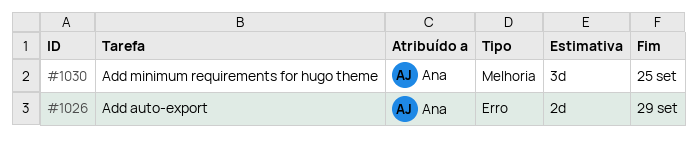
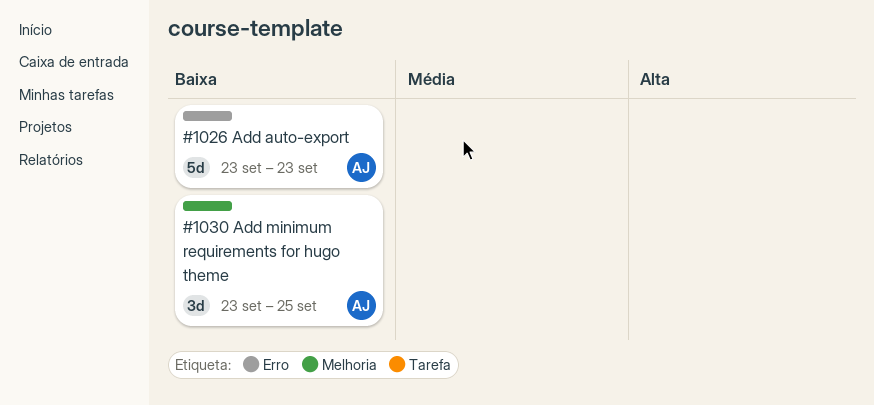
#1026, estimate: 2d -> 5d
#1026, due: Sep 29 -> Sep 23

